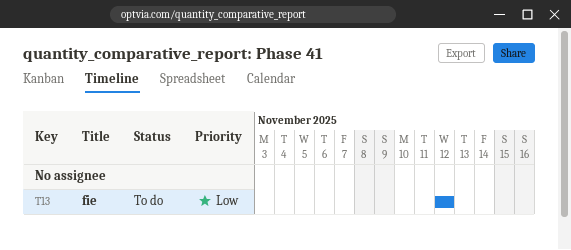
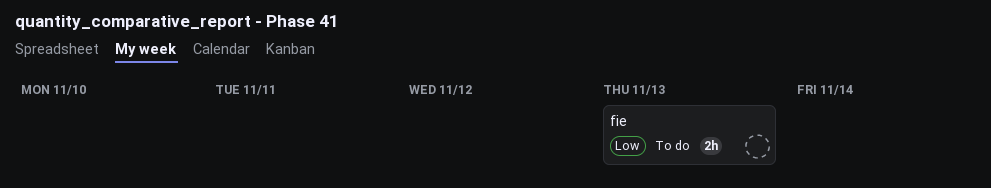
fie, due: Nov 12 -> Nov 13

